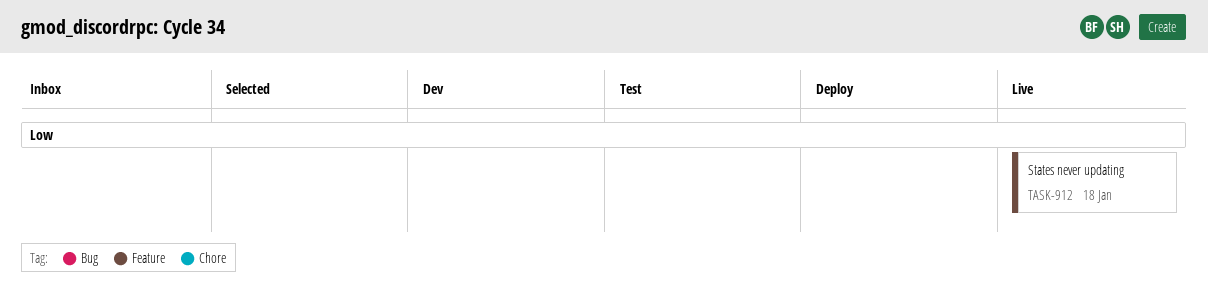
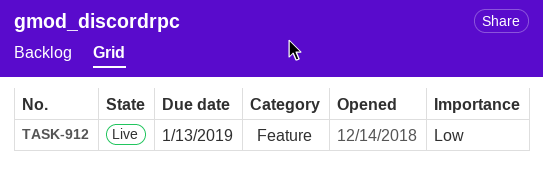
TASK-912, due: Jan 18 -> Jan 13

